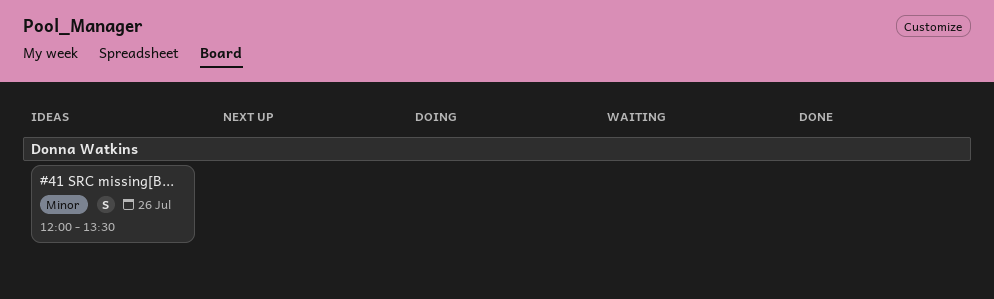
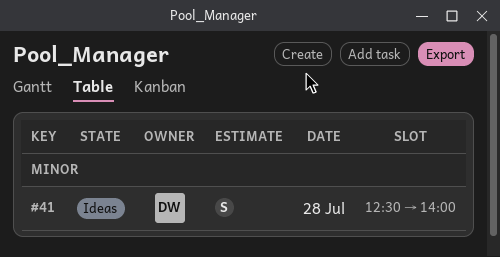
#41, day: Jul 26 -> Jul 28
#41, begins: 12:00 -> 12:30
#41, ends: 13:30 -> 14:00

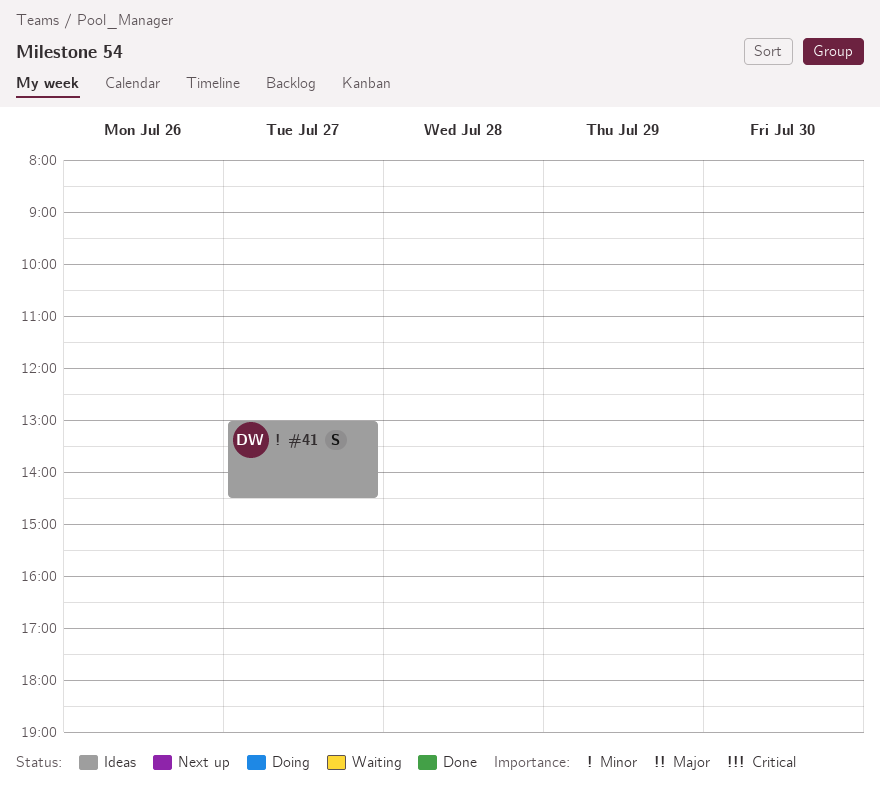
#41, day: Jul 28 -> Jul 27
#41, begins: 12:30 -> 13:00
#41, ends: 14:00 -> 14:30

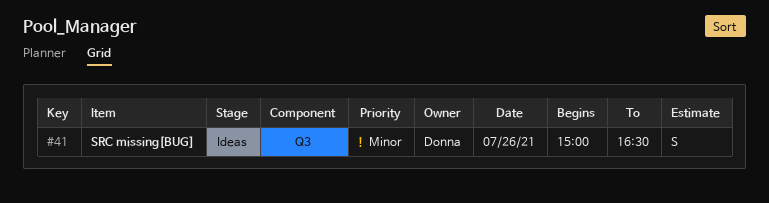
#41, day: Jul 27 -> Jul 26
#41, begins: 13:00 -> 15:00
#41, ends: 14:30 -> 16:30

